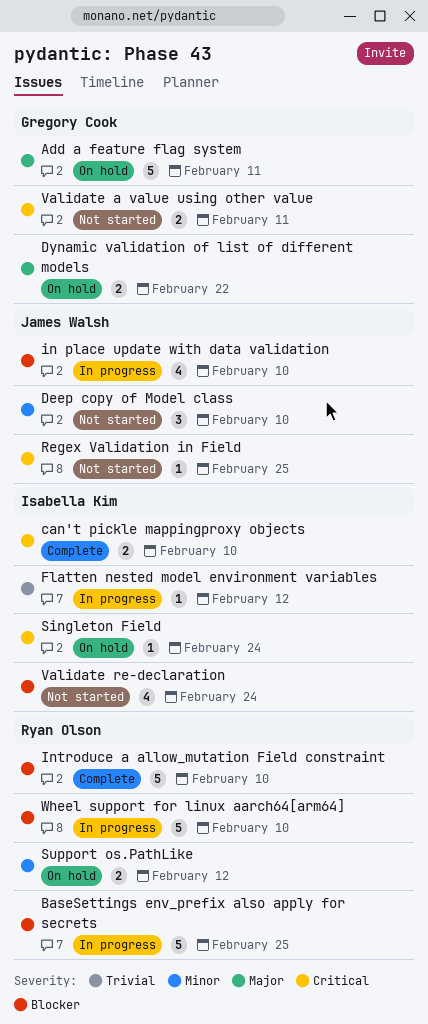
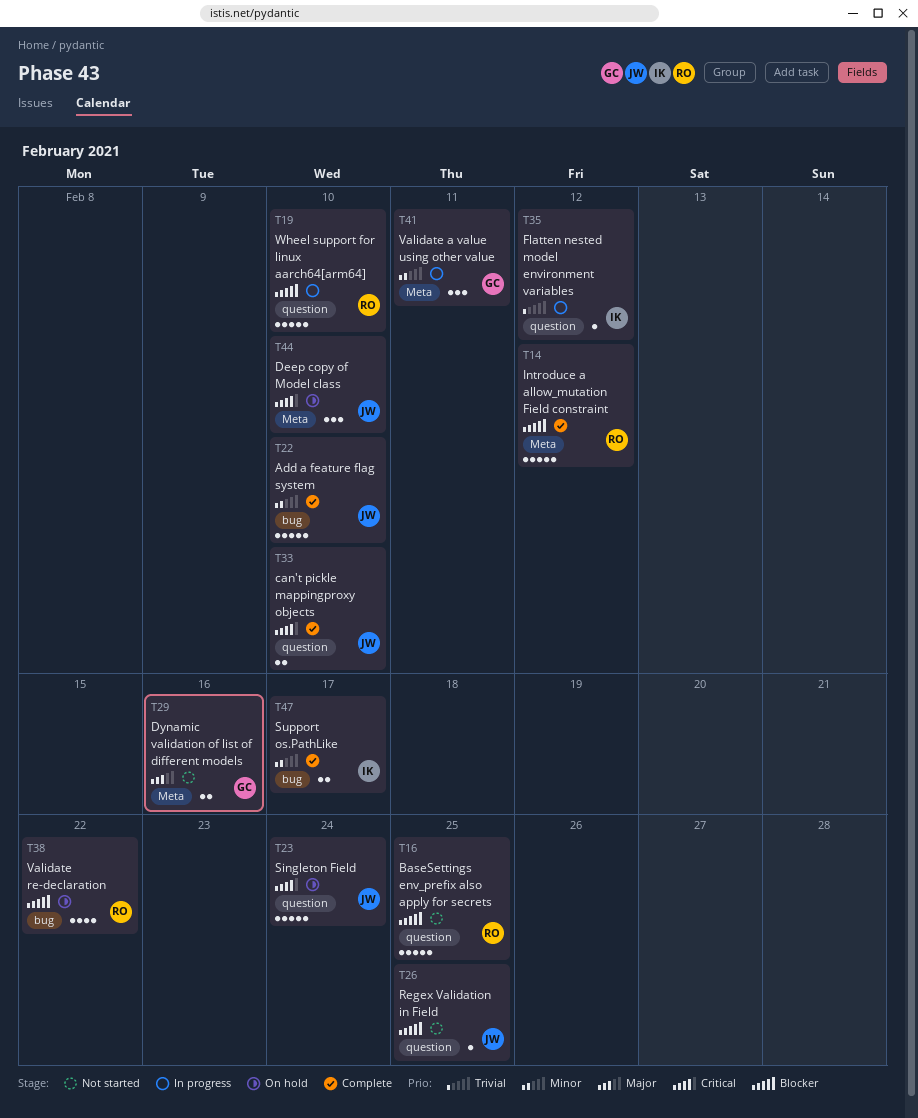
Add a feature flag system, status: On hold -> Complete
Add a feature flag system, owner: Gregory Cook -> James Walsh
Add a feature flag system, priority: Major -> Minor
Add a feature flag system, due: Feb 11 -> Feb 10
BaseSettings env_prefix also apply for secrets, status: In progress -> Not started
can't pickle mappingproxy objects, owner: Isabella Kim -> James Walsh
Deep copy of Model class, status: Not started -> On hold
Deep copy of Model class, priority: Minor -> Critical
Dynamic validation of list of different models, status: On hold -> Not started
Dynamic validation of list of different models, due: Feb 22 -> Feb 16
in place update with data validation: present -> none
Introduce a allow_mutation Field constraint, due: Feb 10 -> Feb 12
Regex Validation in Field, priority: Critical -> Blocker
Singleton Field, owner: Isabella Kim -> James Walsh
Singleton Field, estimate: 1 -> 5
Support os.PathLike, status: On hold -> Complete
Support os.PathLike, owner: Ryan Olson -> Isabella Kim
Support os.PathLike, due: Feb 12 -> Feb 17
Validate a value using other value, status: Not started -> In progress
Validate a value using other value, priority: Critical -> Minor
Validate a value using other value, estimate: 2 -> 3
Validate re-declaration, status: Not started -> On hold
Validate re-declaration, owner: Isabella Kim -> Ryan Olson
Validate re-declaration, due: Feb 24 -> Feb 22

